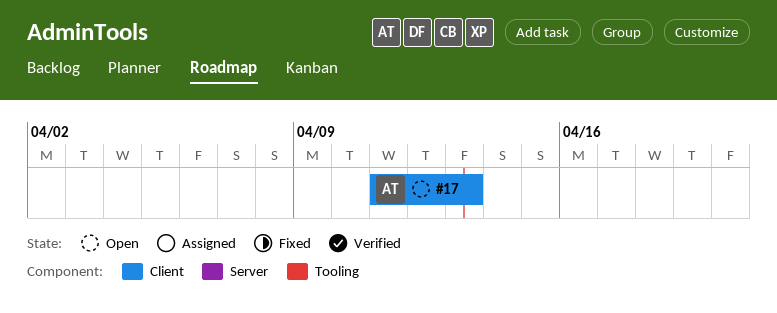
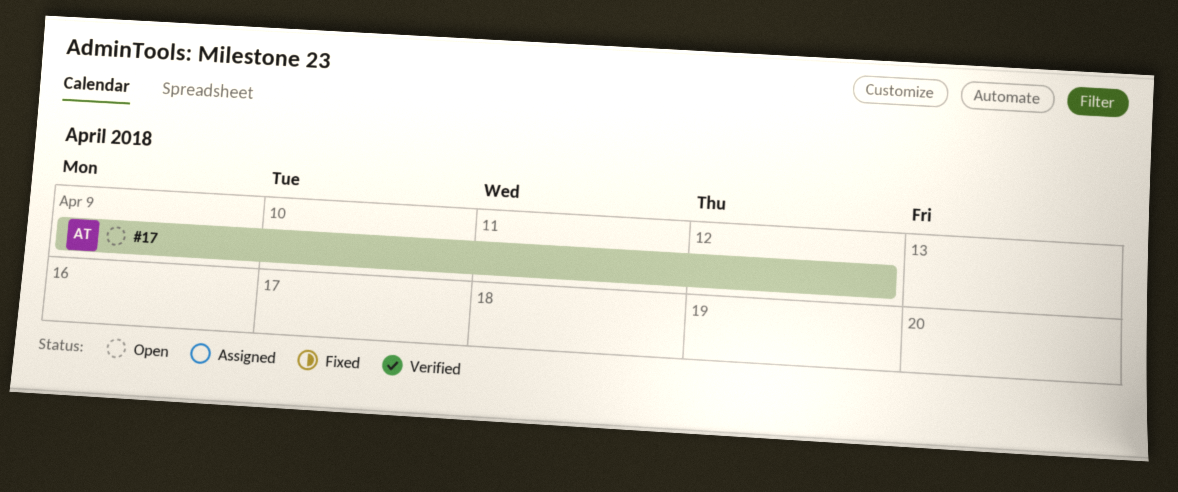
#17, start: Apr 11 -> Apr 9
#17, due: Apr 13 -> Apr 12

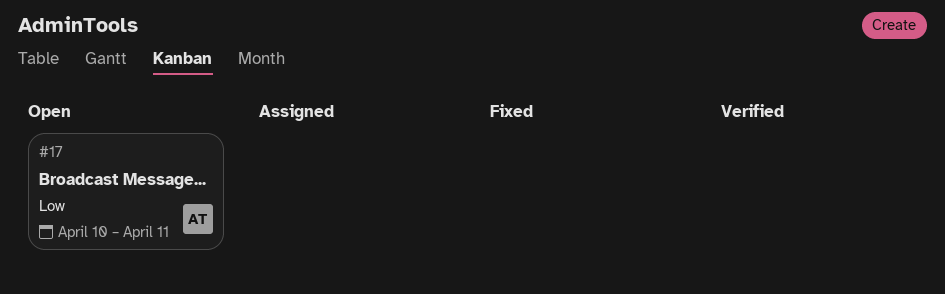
#17, start: Apr 9 -> Apr 10
#17, due: Apr 12 -> Apr 11

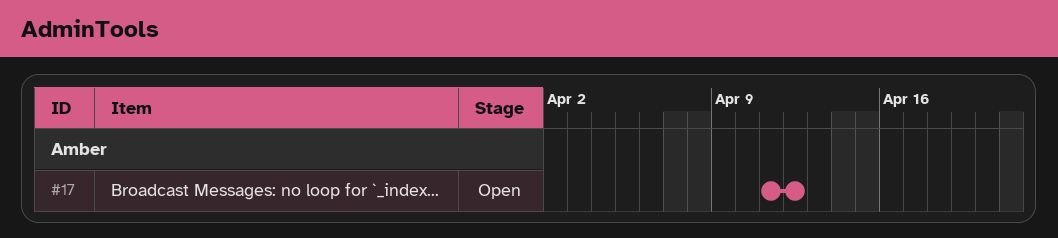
#17, start: Apr 10 -> Apr 11
#17, due: Apr 11 -> Apr 12

